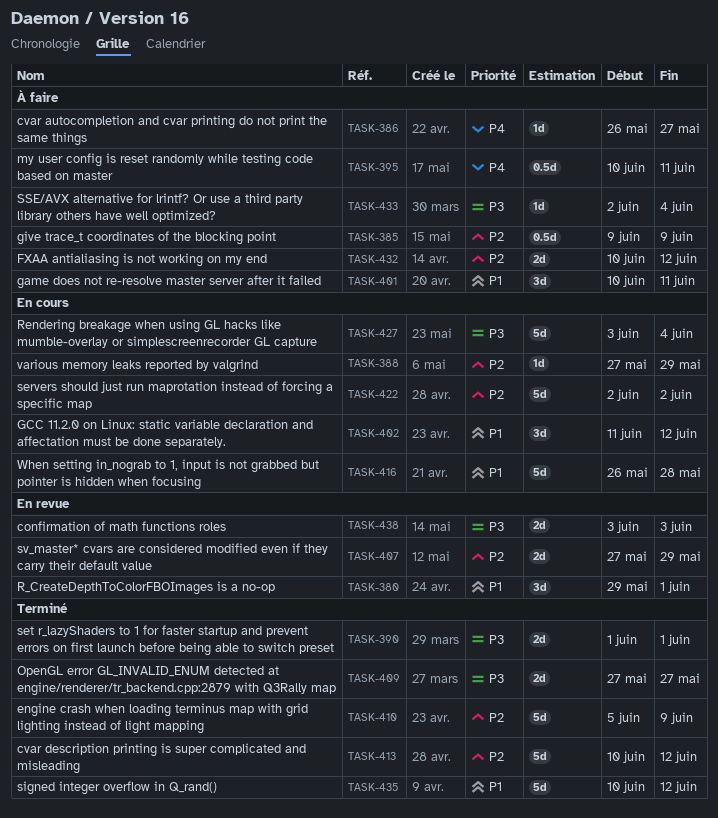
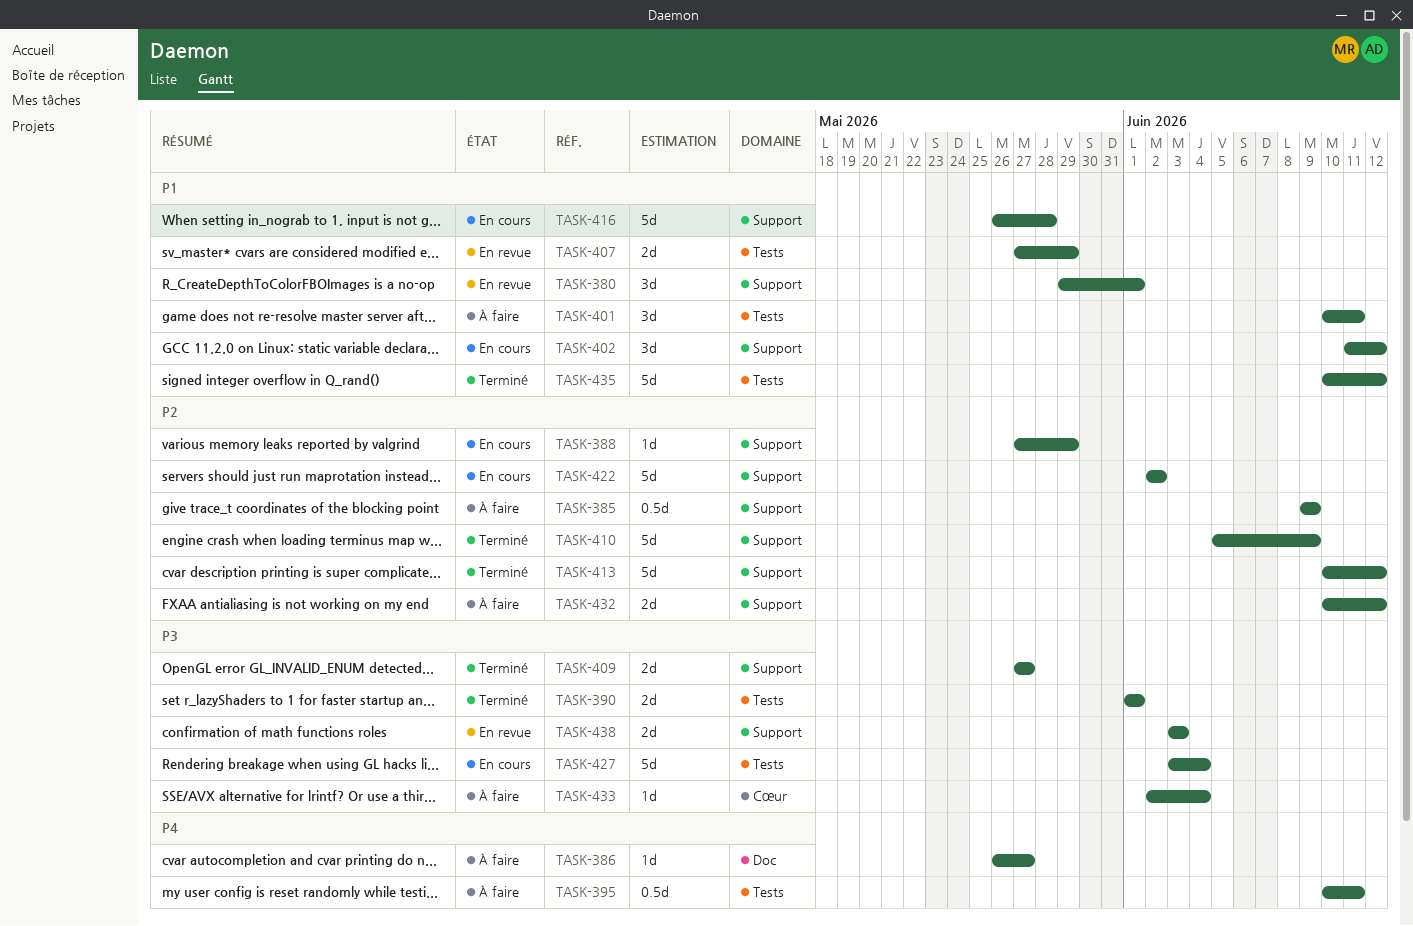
TASK-407, priority: P2 -> P1

